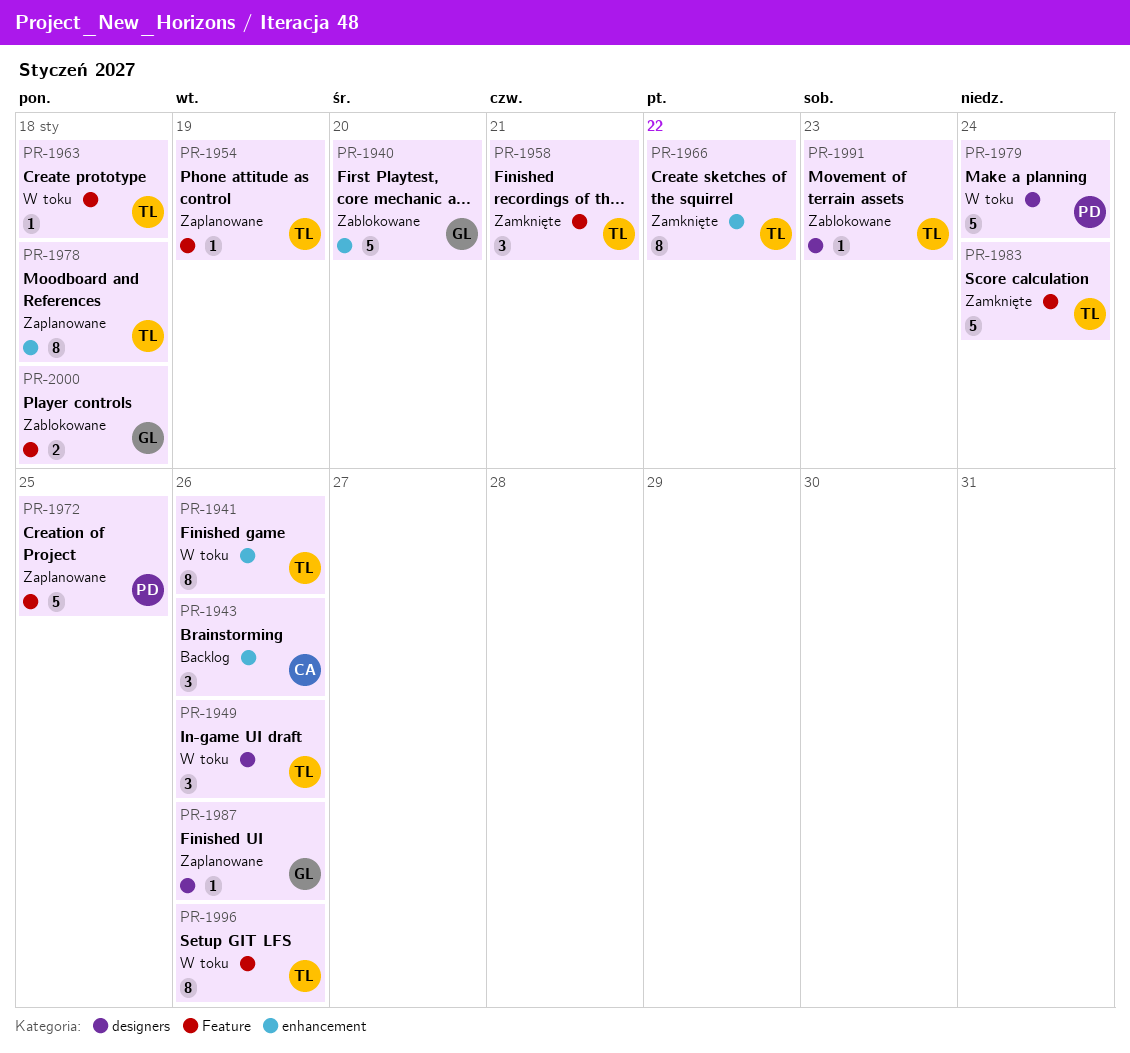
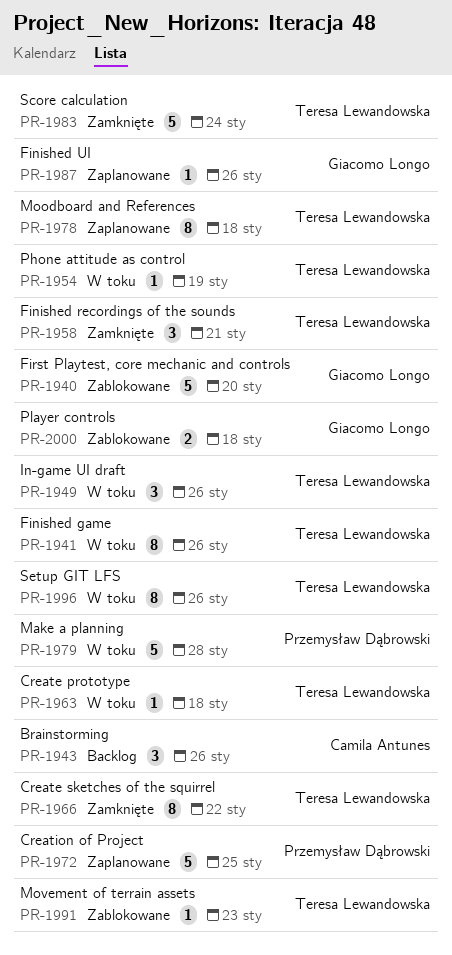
PR-1954, status: Zaplanowane -> W toku
PR-1979, due: Jan 24 -> Jan 28

